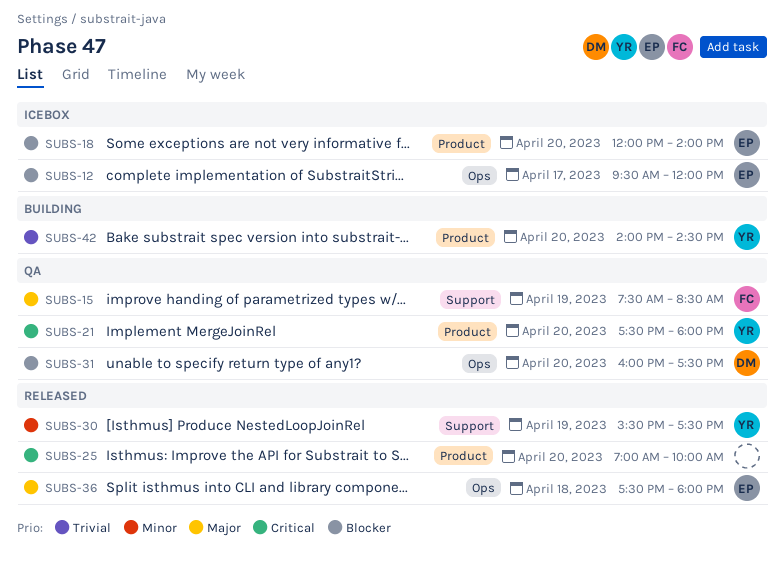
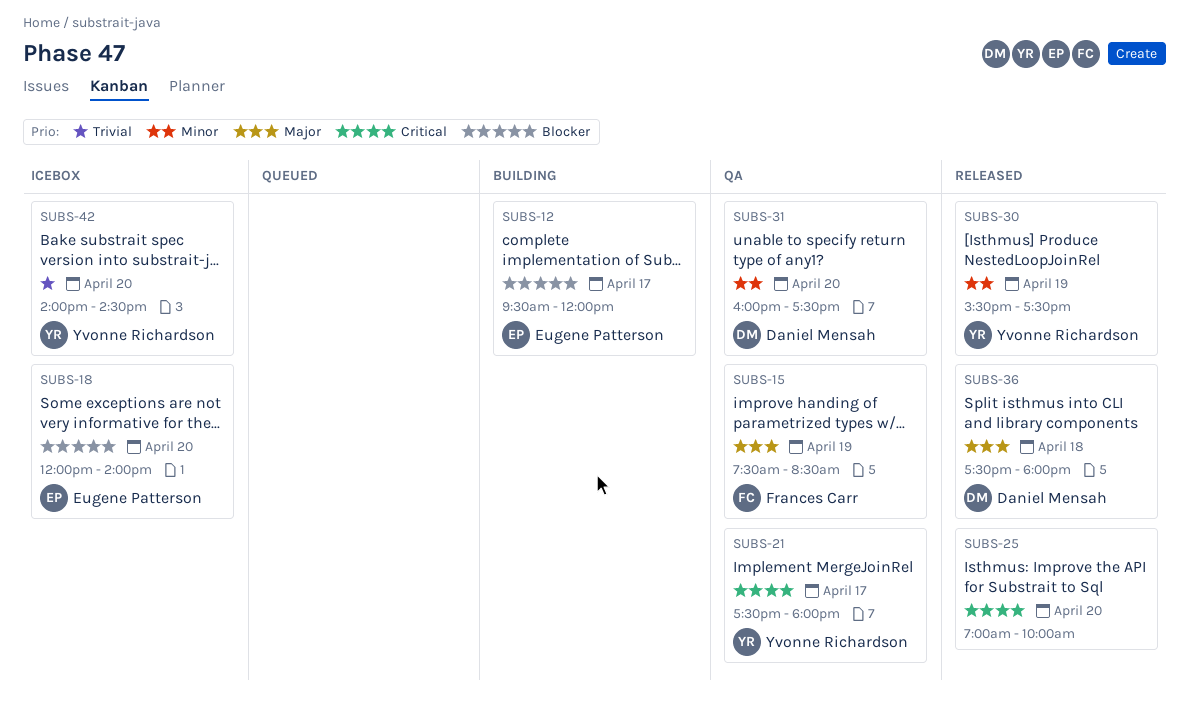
SUBS-12, status: Icebox -> Building
SUBS-21, day: Apr 20 -> Apr 17
SUBS-31, priority: Blocker -> Minor
SUBS-36, owner: Eugene Patterson -> Daniel Mensah
SUBS-42, status: Building -> Icebox

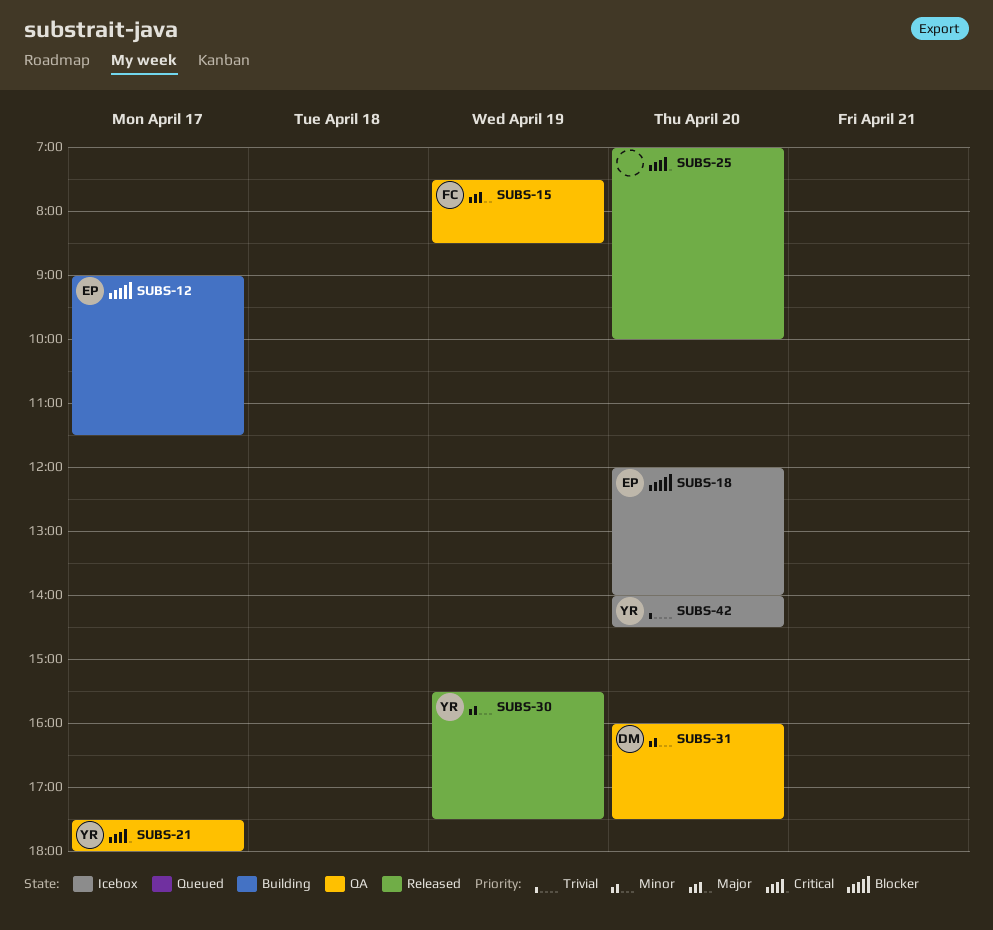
SUBS-12, begins: 09:30 -> 09:00
SUBS-12, ends: 12:00 -> 11:30
SUBS-36: present -> none

